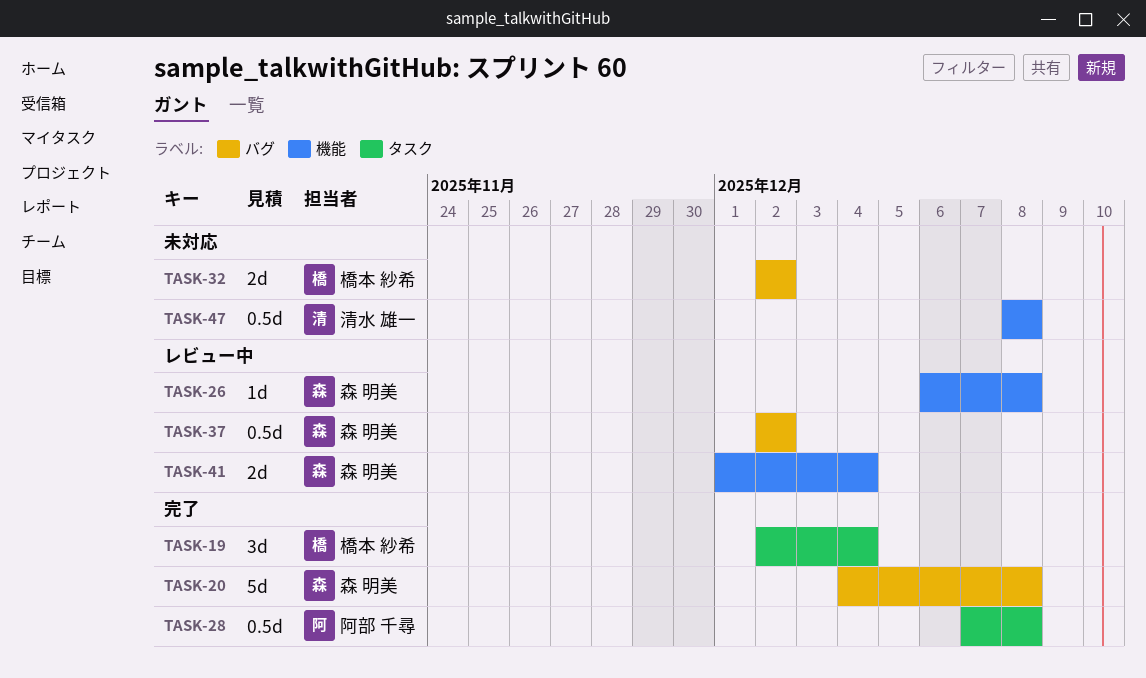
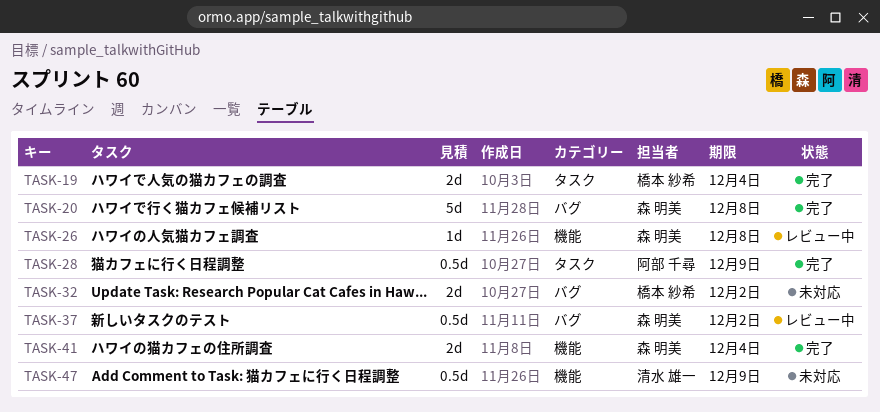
TASK-19, estimate: 3d -> 2d
TASK-28, due: Dec 8 -> Dec 9
TASK-41, status: レビュー中 -> 完了
TASK-47, due: Dec 8 -> Dec 9

